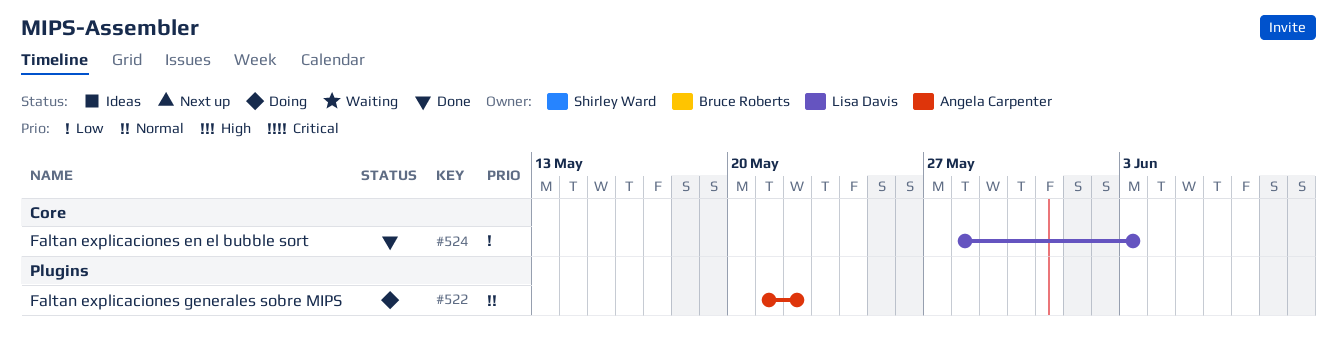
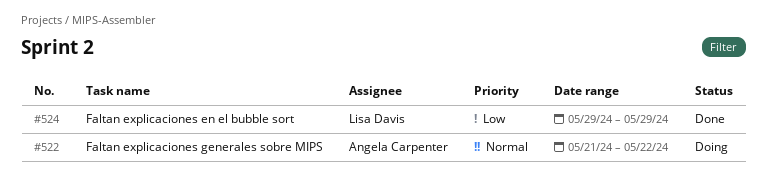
#524, start: May 28 -> May 29
#524, due: Jun 3 -> May 29

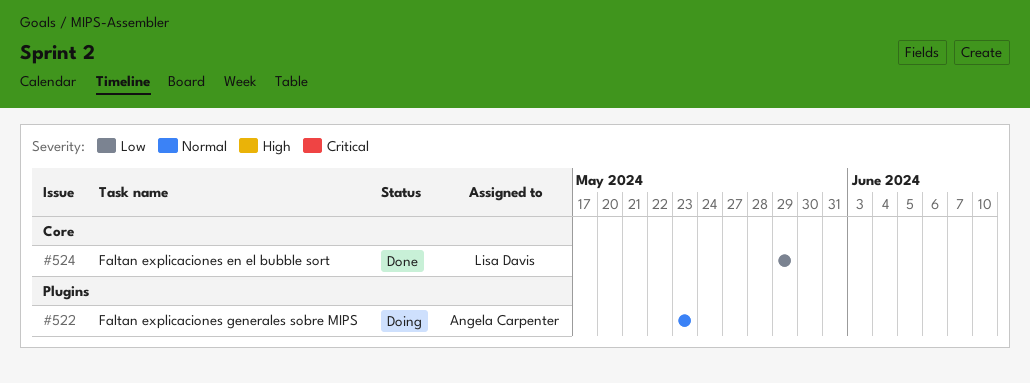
#522, start: May 21 -> May 23
#522, due: May 22 -> May 23

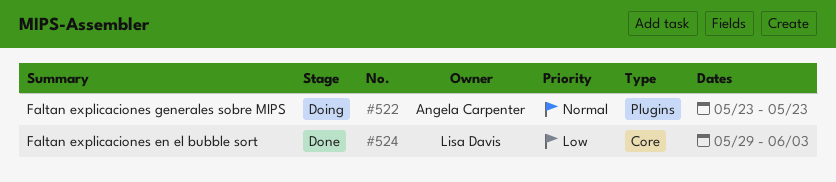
#524, due: May 29 -> Jun 3

